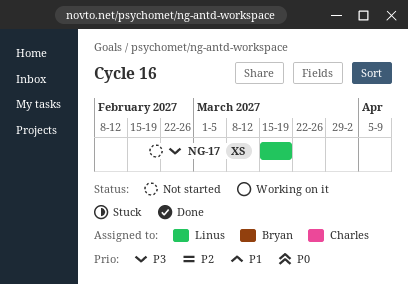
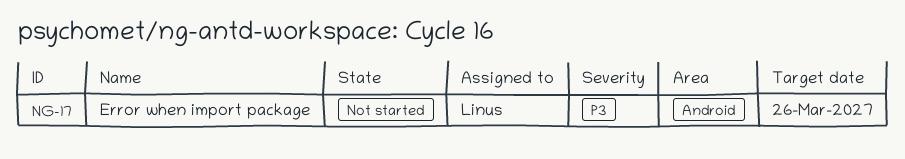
NG-17, due: Mar 19 -> Mar 26

